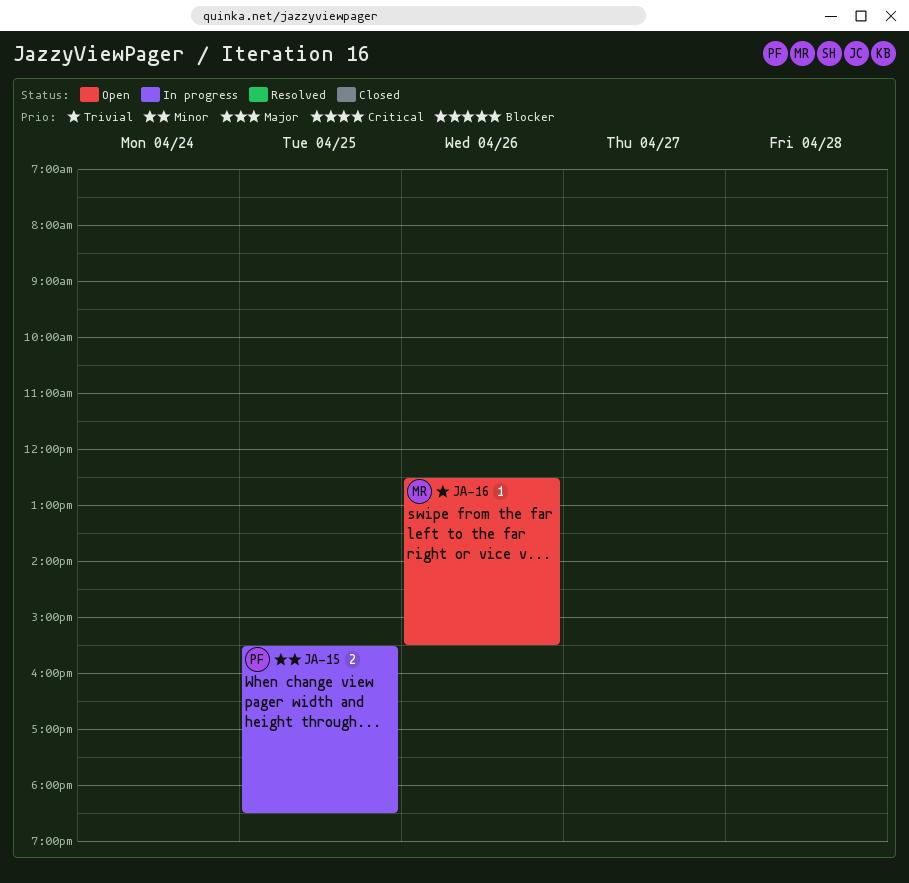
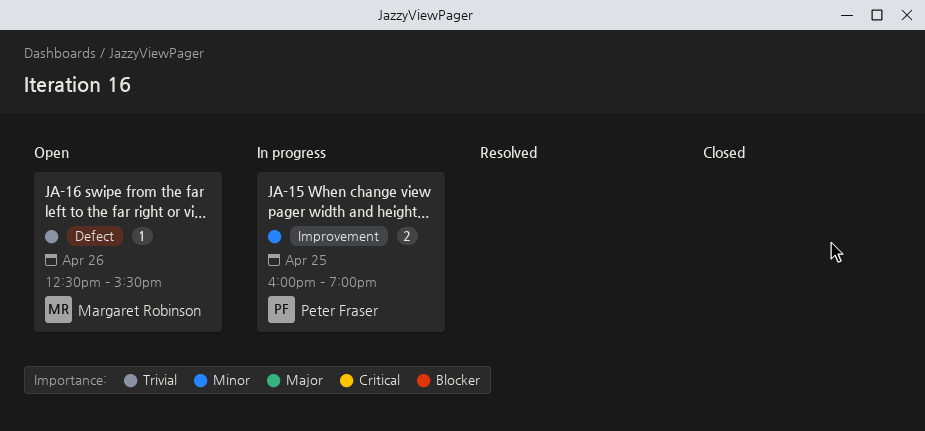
JA-15, begins: 15:30 -> 16:00
JA-15, ends: 18:30 -> 19:00

